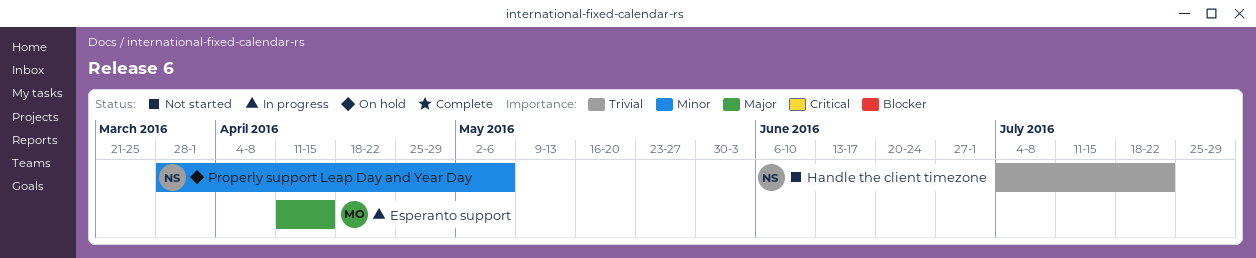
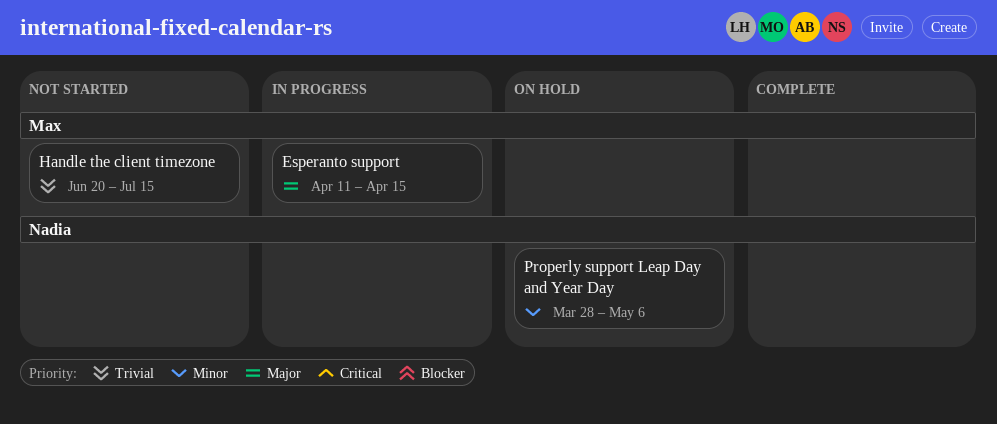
Handle the client timezone, owner: Nadia -> Max
Handle the client timezone, start: Jul 4 -> Jun 20
Handle the client timezone, due: Jul 22 -> Jul 15

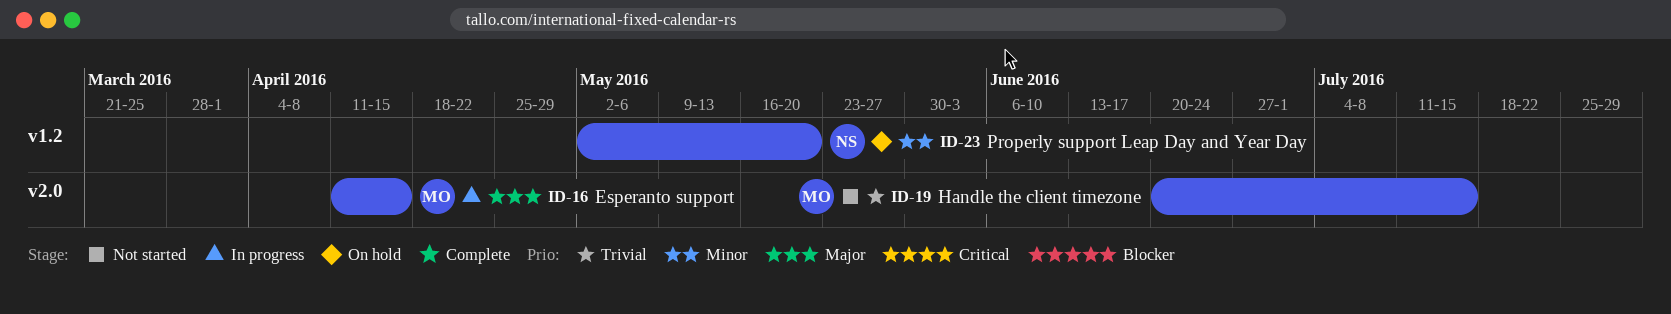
Properly support Leap Day and Year Day, start: Mar 28 -> May 2
Properly support Leap Day and Year Day, due: May 6 -> May 20

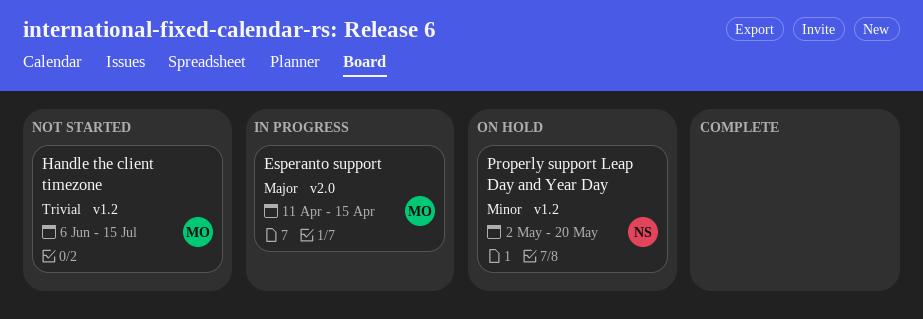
Handle the client timezone, label: v2.0 -> v1.2
Handle the client timezone, start: Jun 20 -> Jun 6

